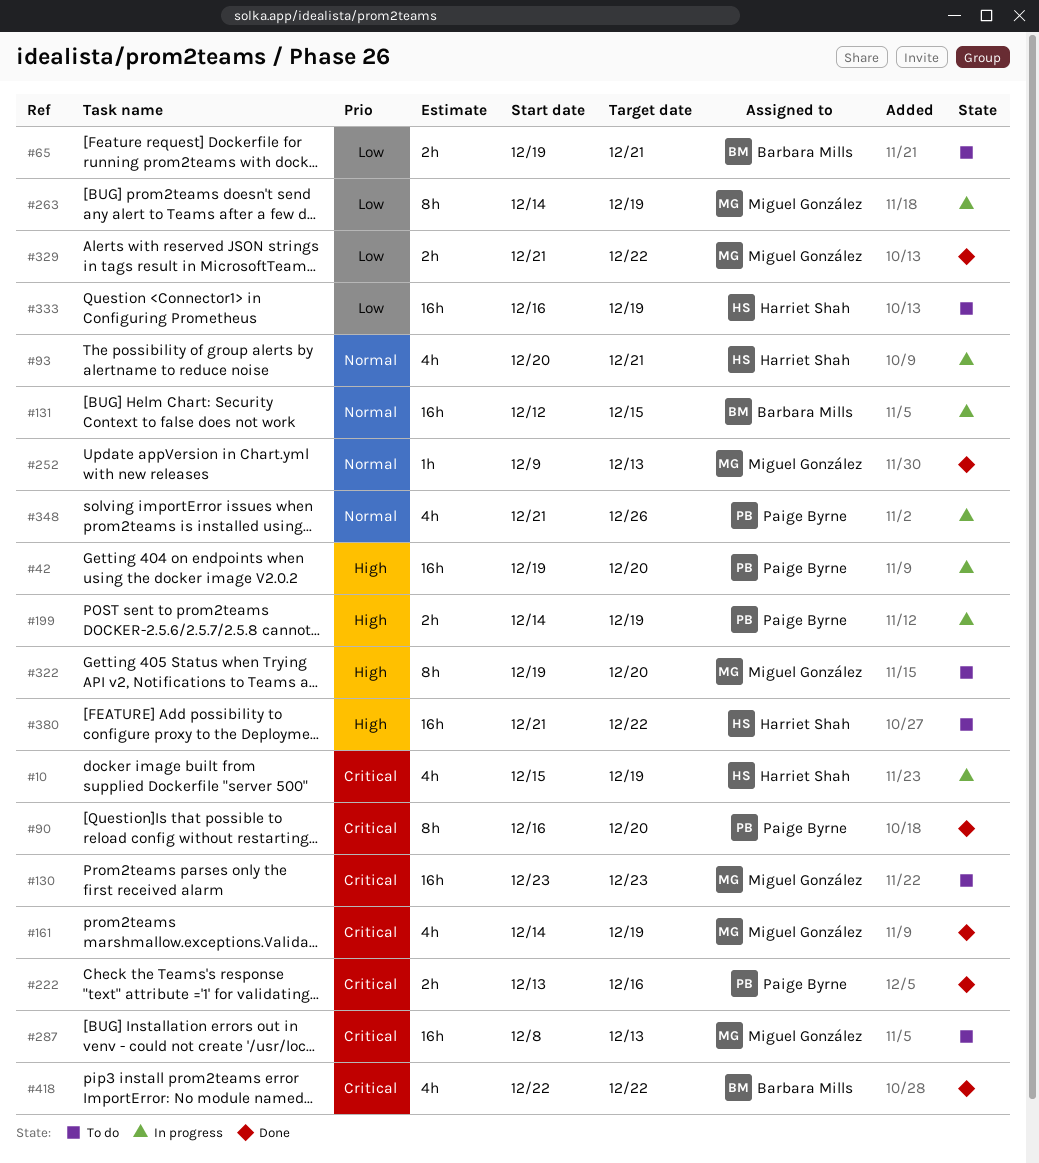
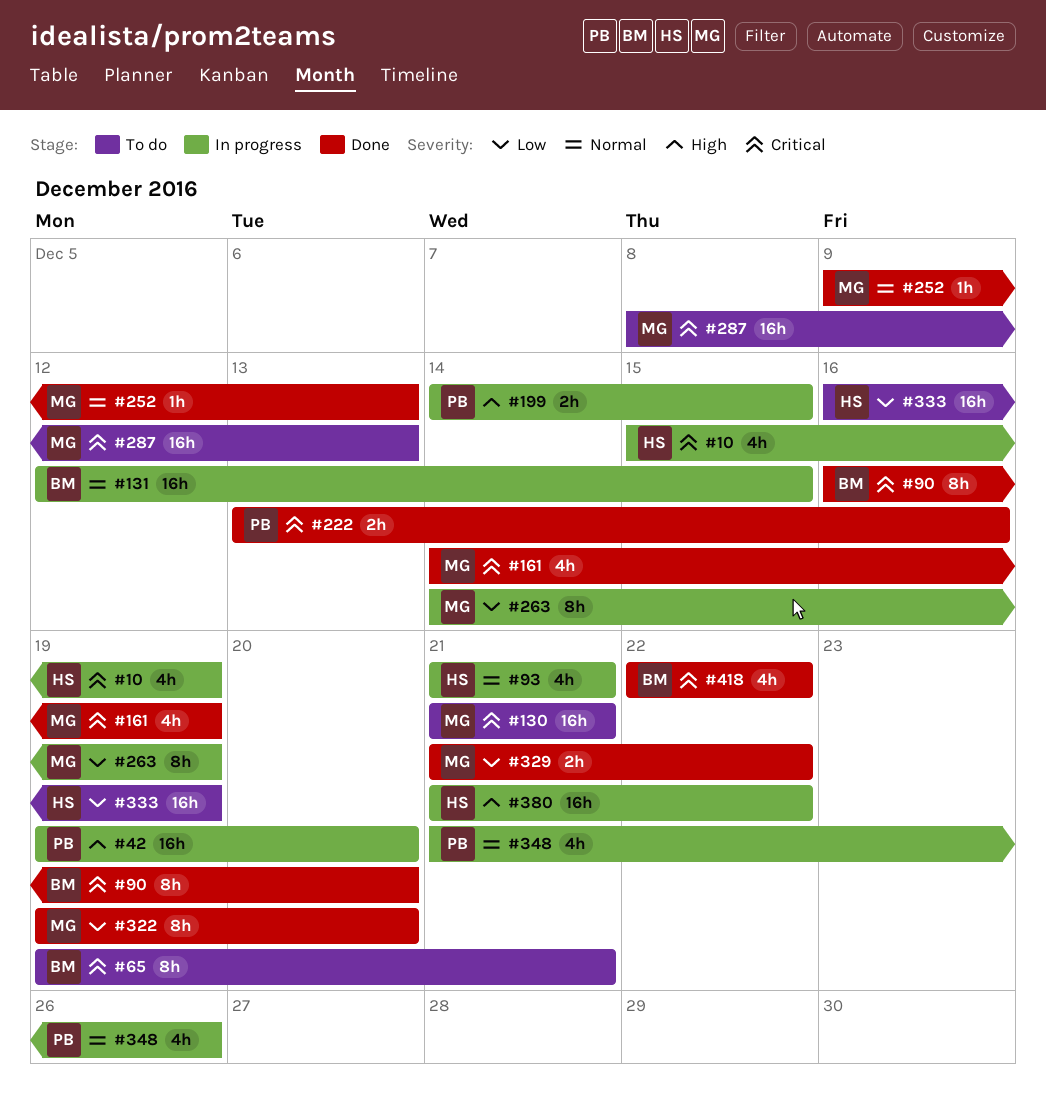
#65, priority: Low -> Critical
#65, estimate: 2h -> 8h
#90, owner: Paige Byrne -> Barbara Mills
#93, start: Dec 20 -> Dec 21
#130, start: Dec 23 -> Dec 21
#130, due: Dec 23 -> Dec 21
#199, due: Dec 19 -> Dec 15
#322, status: To do -> Done
#322, priority: High -> Low
#380, status: To do -> In progress

